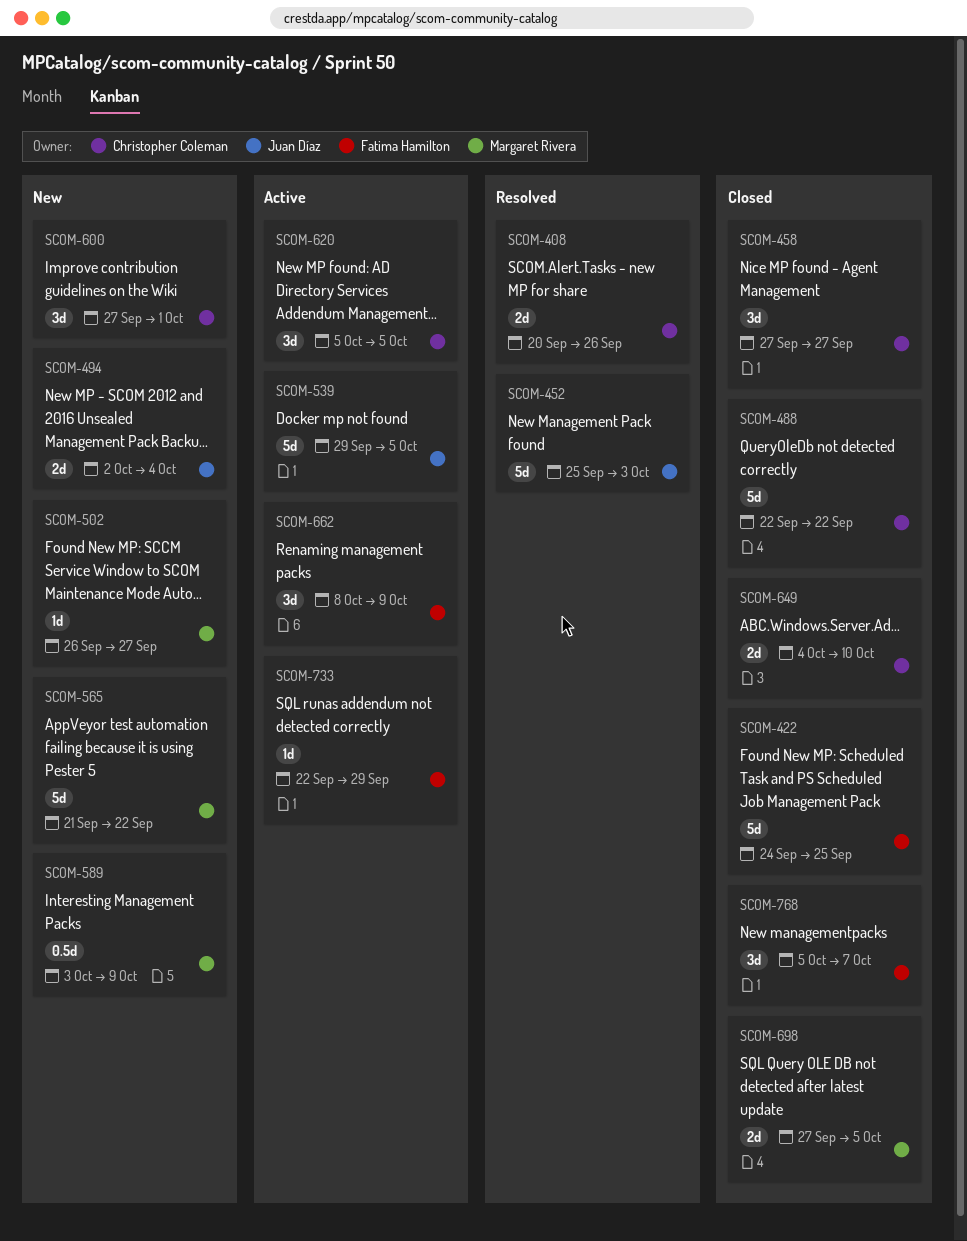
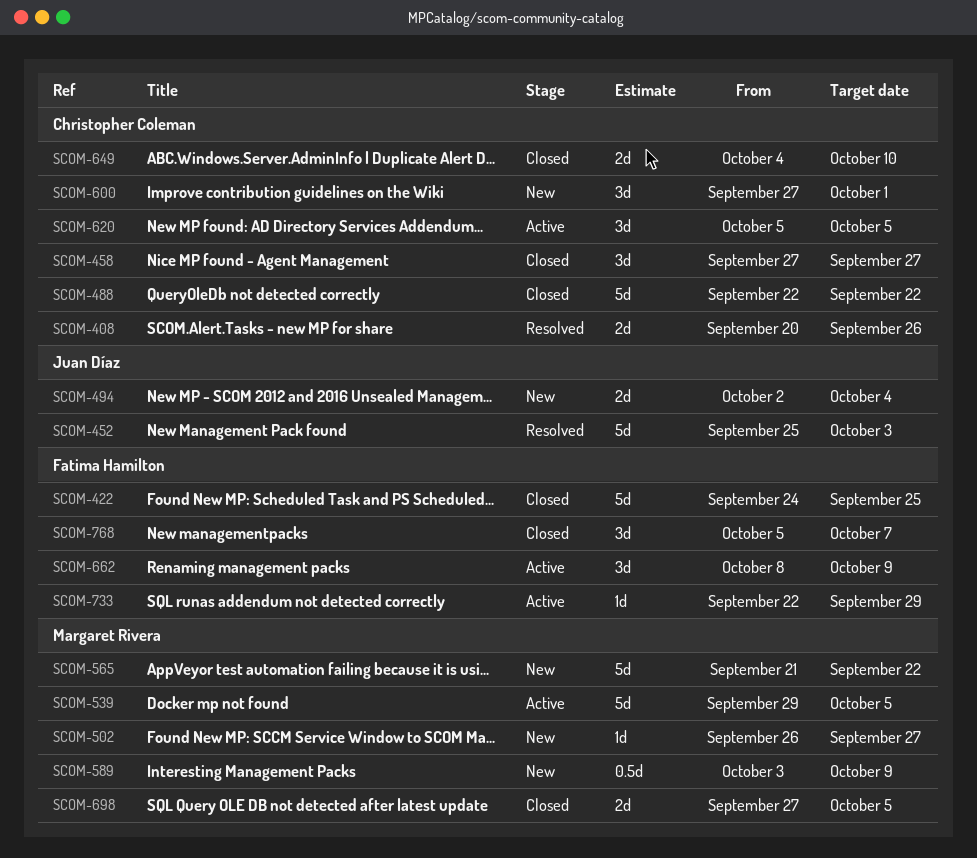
SCOM-539, owner: Juan Díaz -> Margaret Rivera

